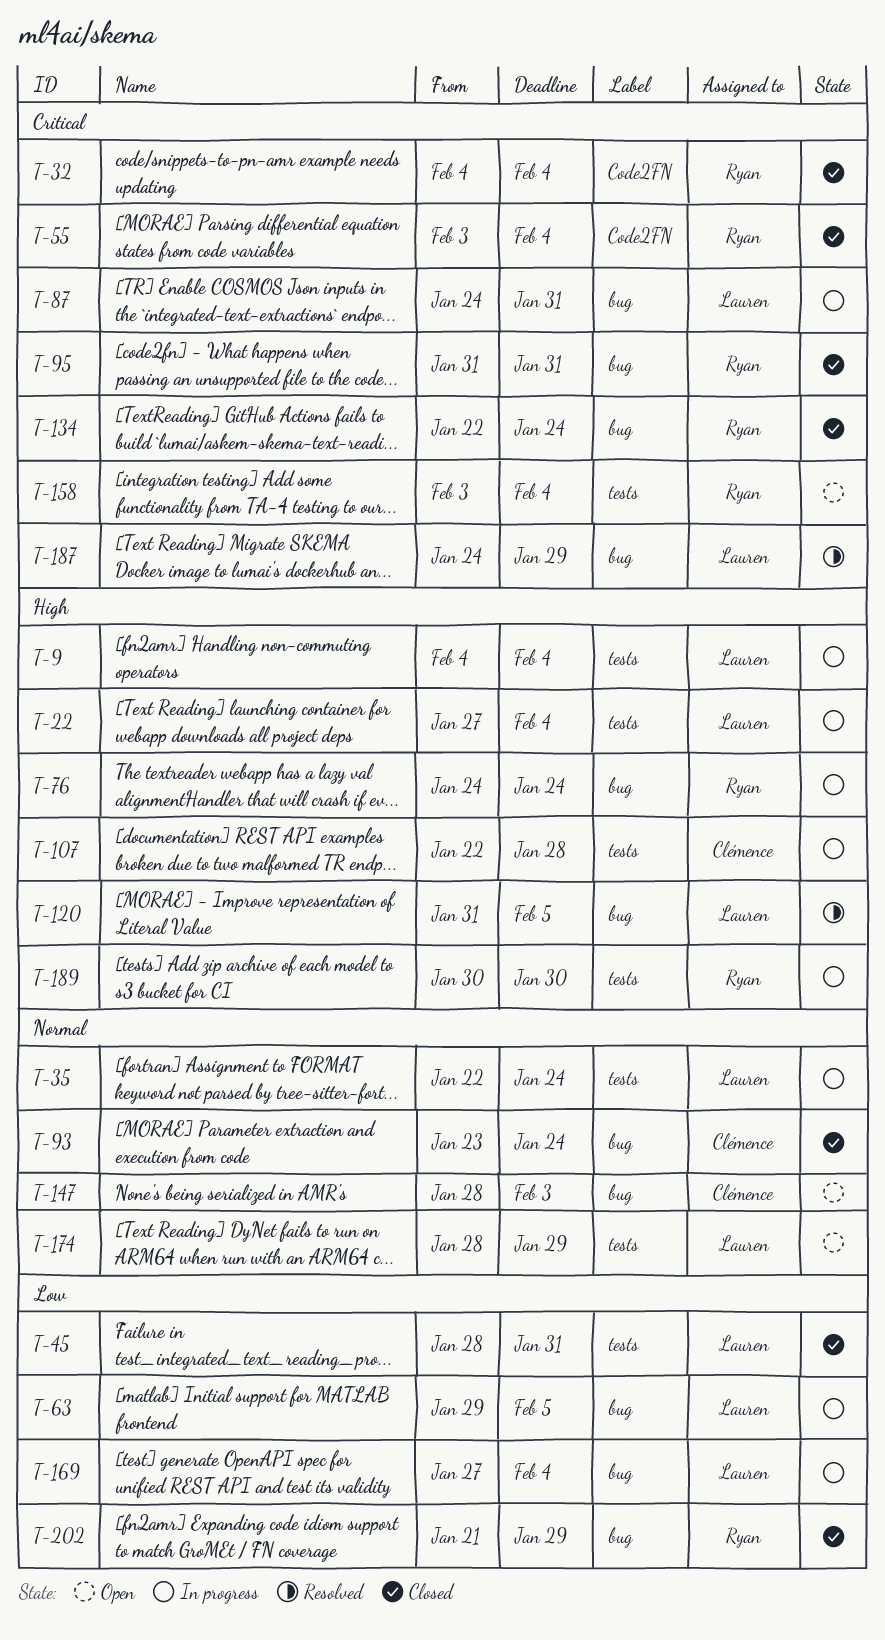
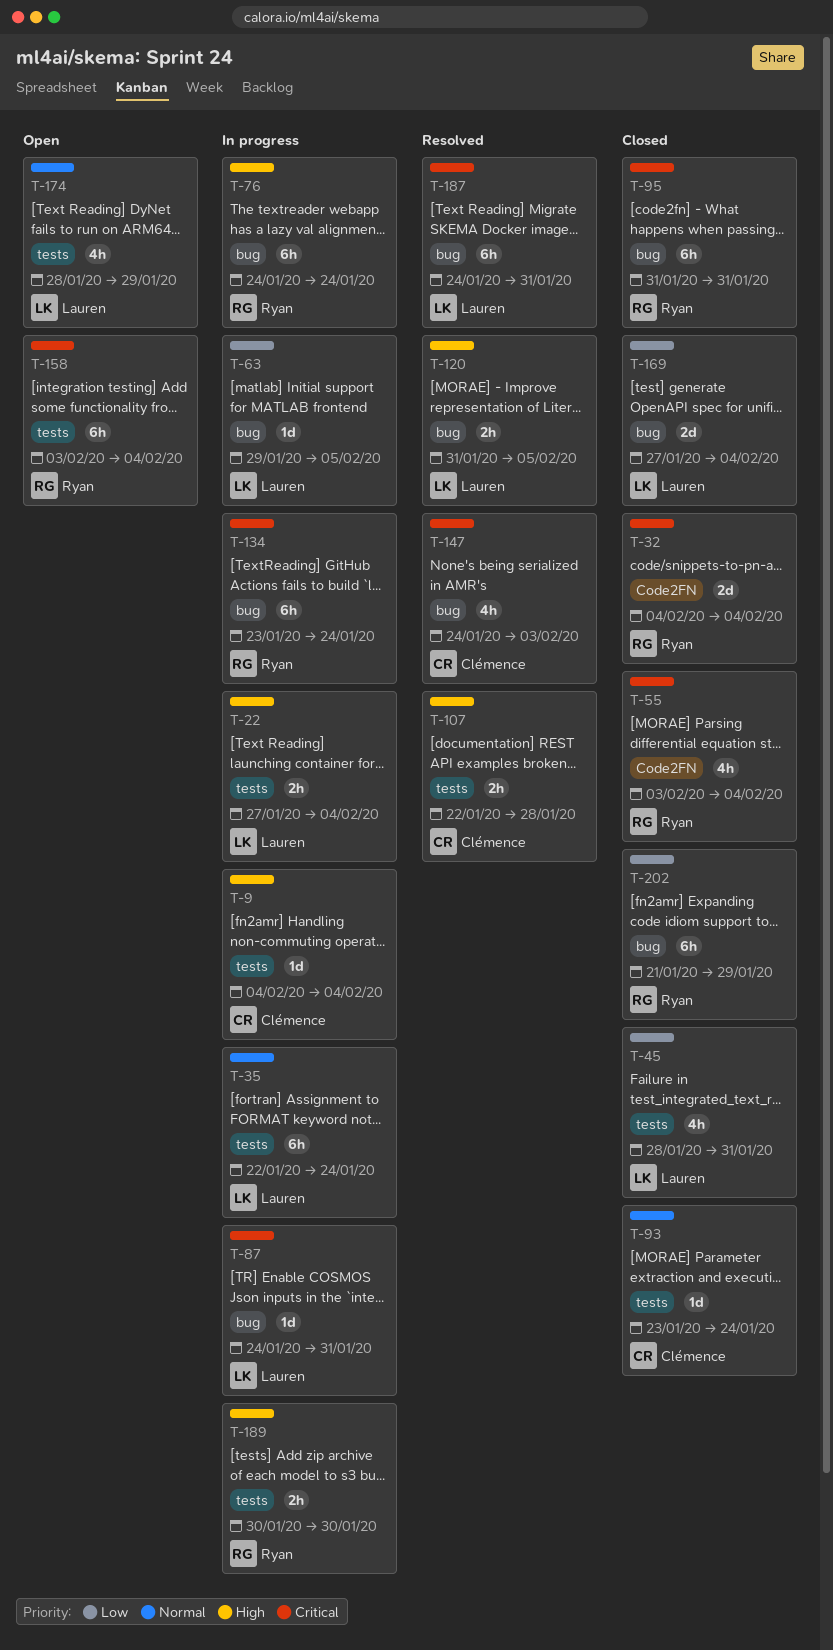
T-9, owner: Lauren -> Clémence
T-93, label: bug -> tests
T-107, status: In progress -> Resolved
T-134, status: Closed -> In progress
T-134, start: Jan 22 -> Jan 23
T-147, status: Open -> Resolved
T-147, priority: Normal -> Critical
T-147, start: Jan 28 -> Jan 24
T-169, status: In progress -> Closed
T-187, due: Jan 29 -> Jan 31

